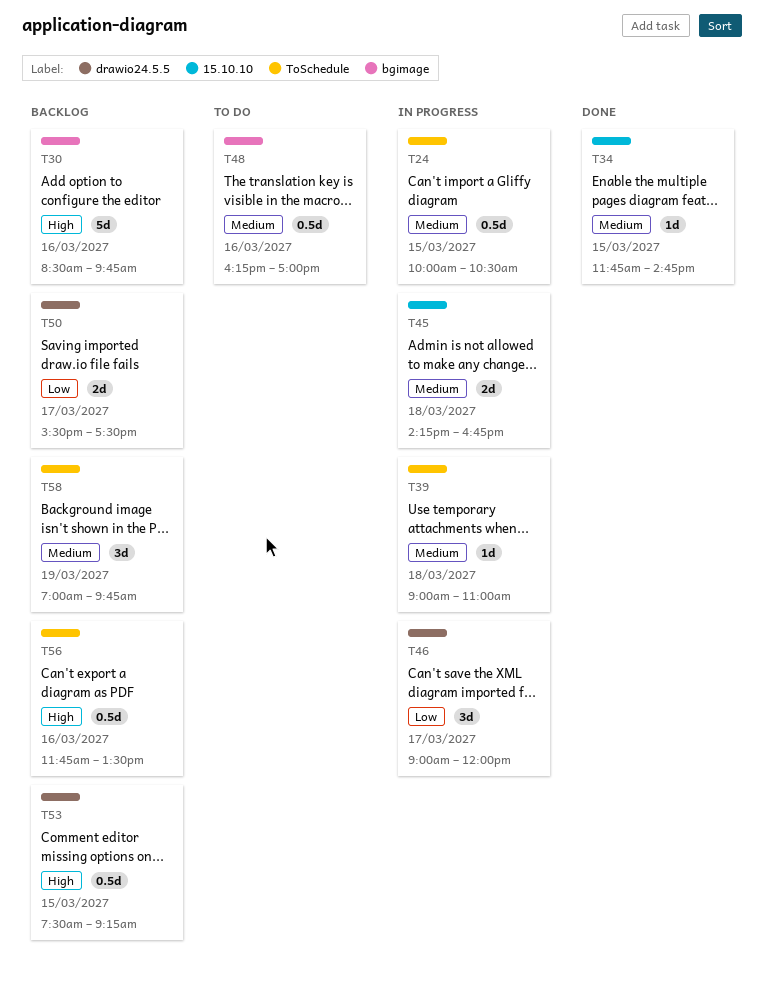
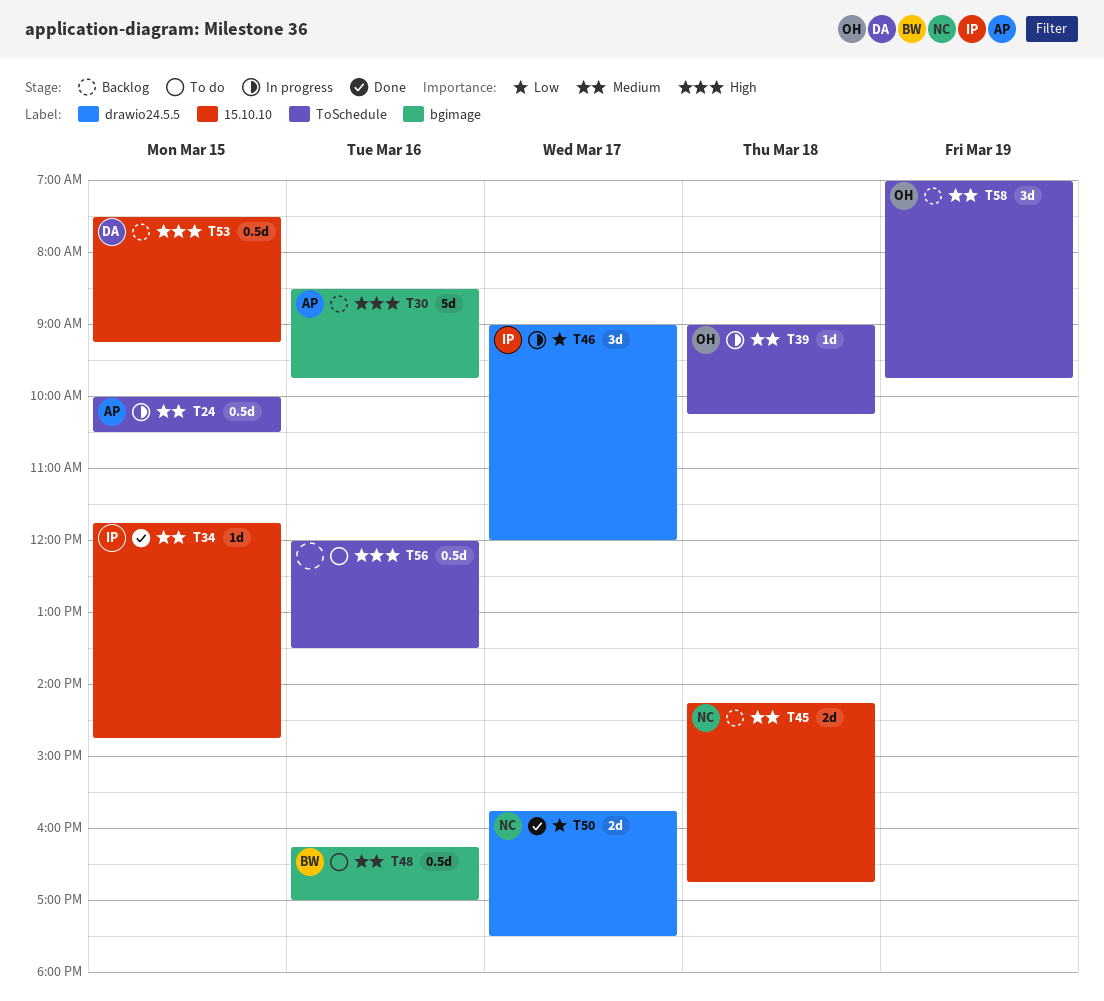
T39, ends: 11:00 -> 10:15
T45, status: In progress -> Backlog
T50, status: Backlog -> Done
T50, begins: 15:30 -> 15:45
T53, label: drawio24.5.5 -> 15.10.10
T56, status: Backlog -> To do
T56, begins: 11:45 -> 12:00

